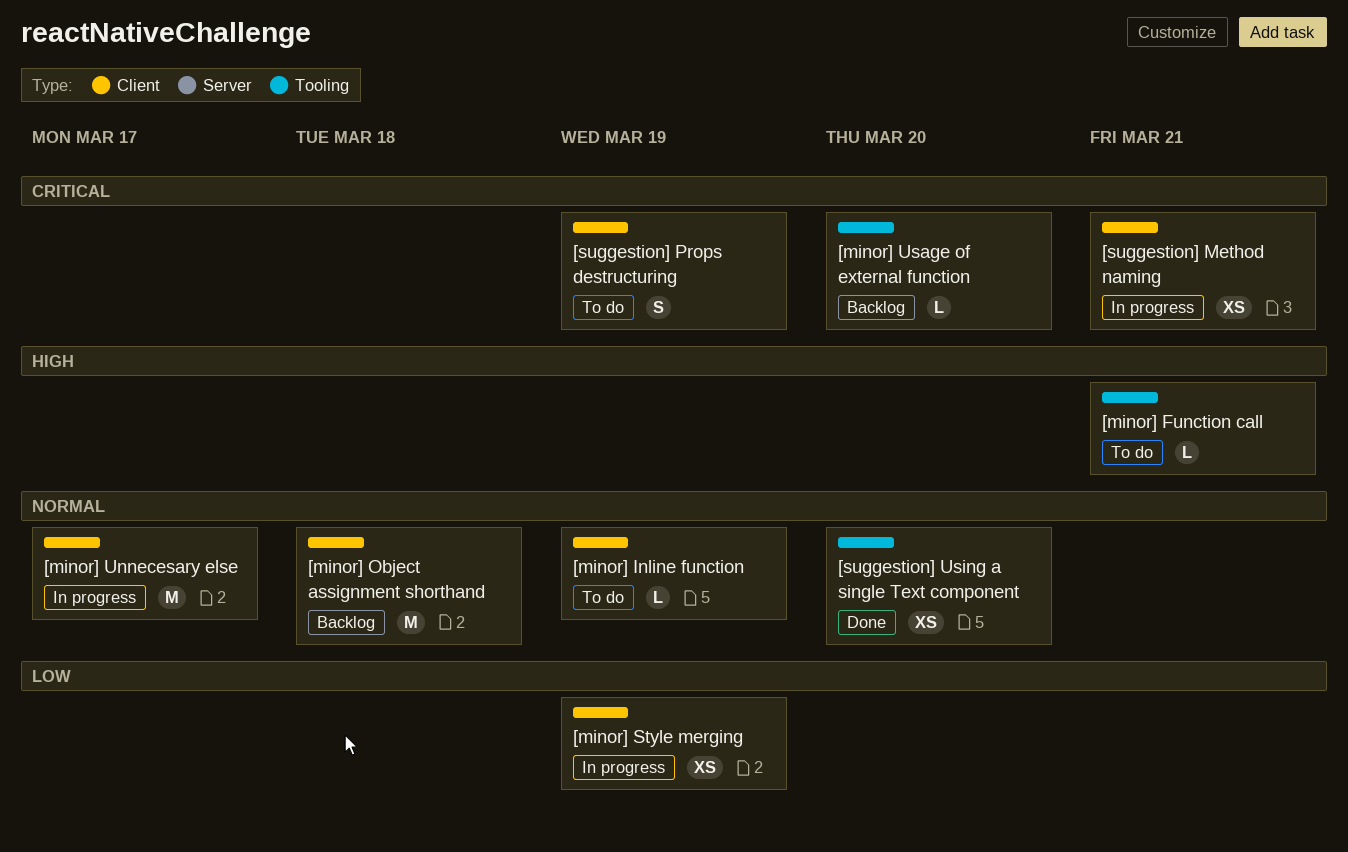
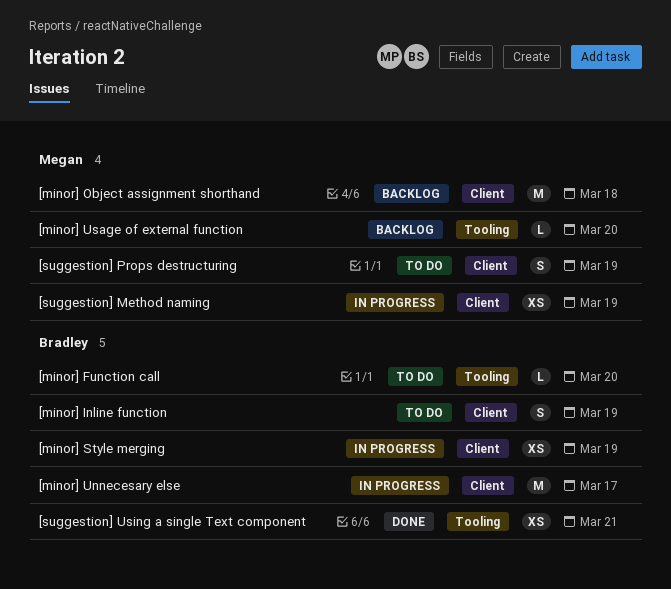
[minor] Function call, due: Mar 21 -> Mar 20
[minor] Inline function, estimate: L -> S
[suggestion] Method naming, due: Mar 21 -> Mar 19
[suggestion] Using a single Text component, due: Mar 20 -> Mar 21

